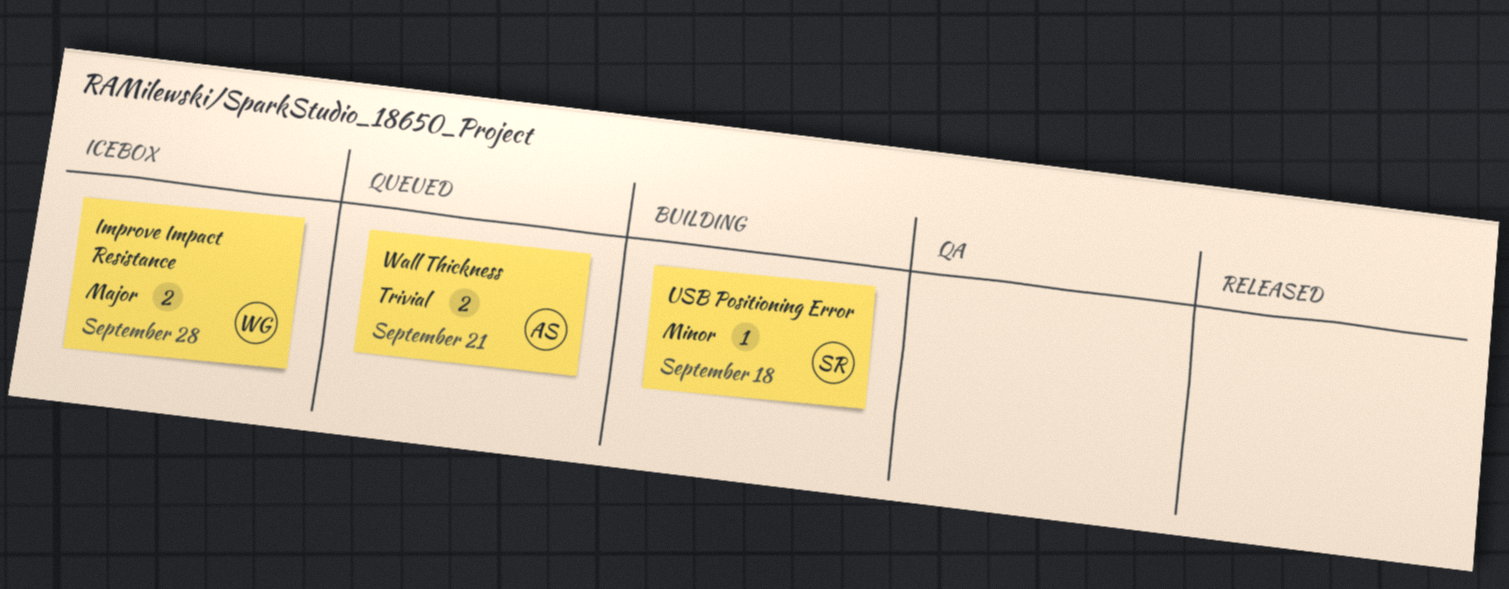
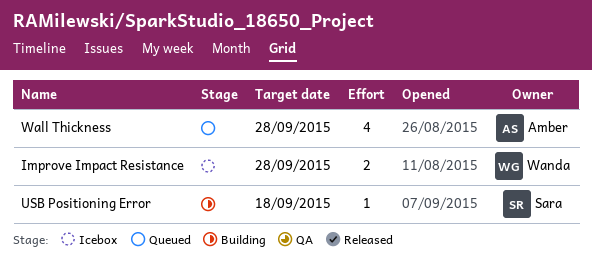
Wall Thickness, estimate: 2 -> 4
Wall Thickness, due: Sep 21 -> Sep 28

